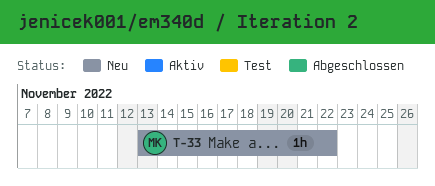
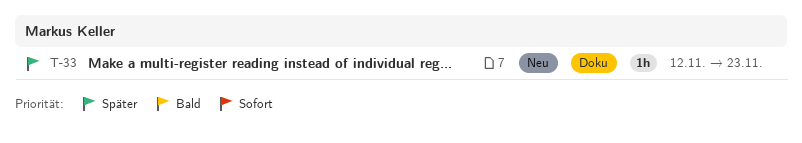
T-33, start: Nov 13 -> Nov 12
T-33, due: Nov 22 -> Nov 23

